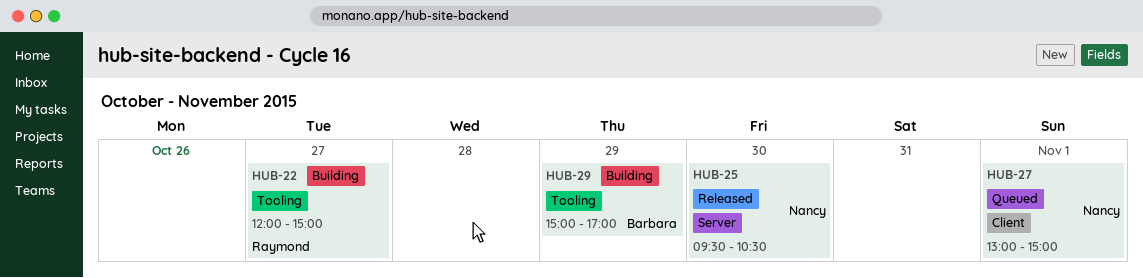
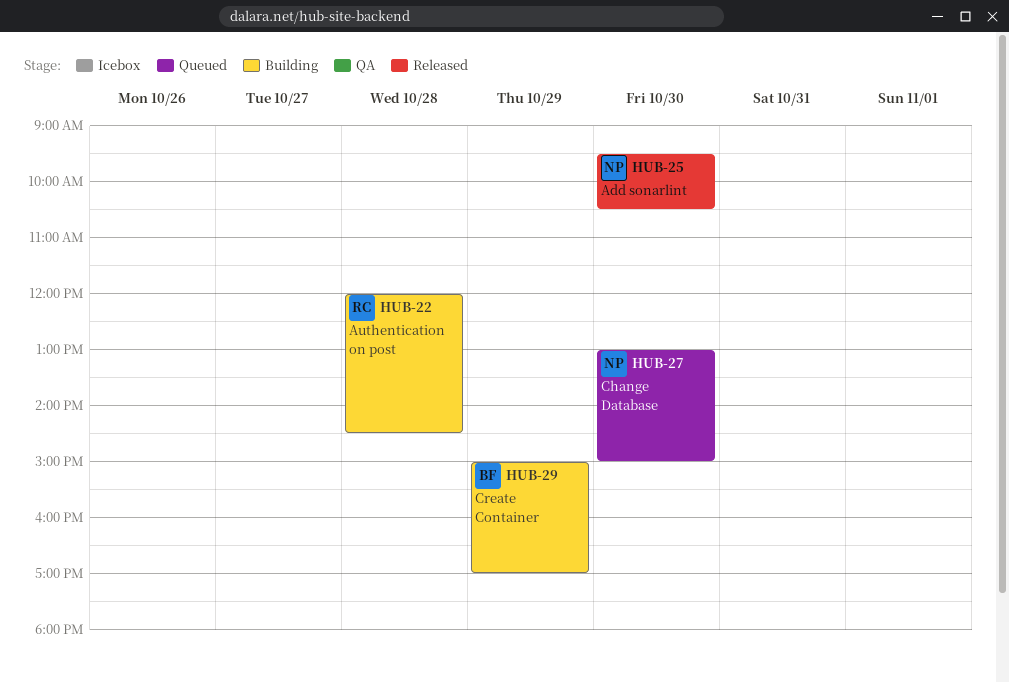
HUB-22, day: Oct 27 -> Oct 28
HUB-22, ends: 15:00 -> 14:30
HUB-27, day: Nov 1 -> Oct 30

